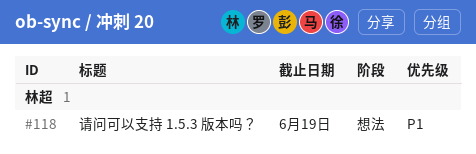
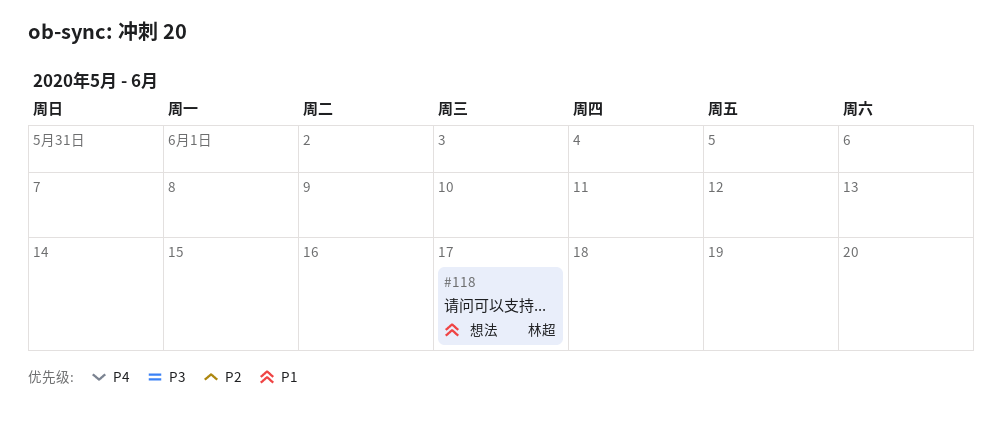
#118, due: Jun 19 -> Jun 17

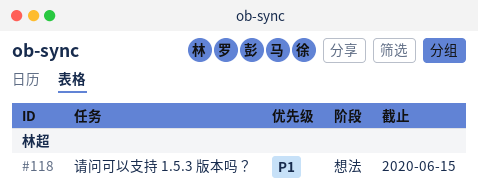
#118, due: Jun 17 -> Jun 15

